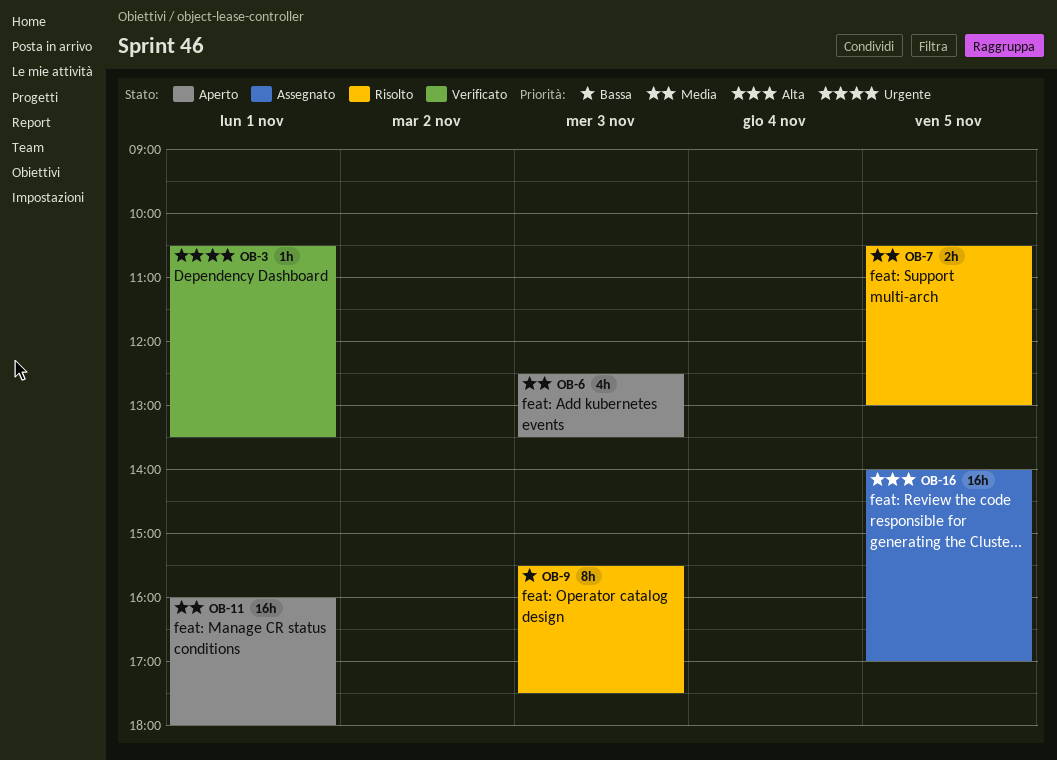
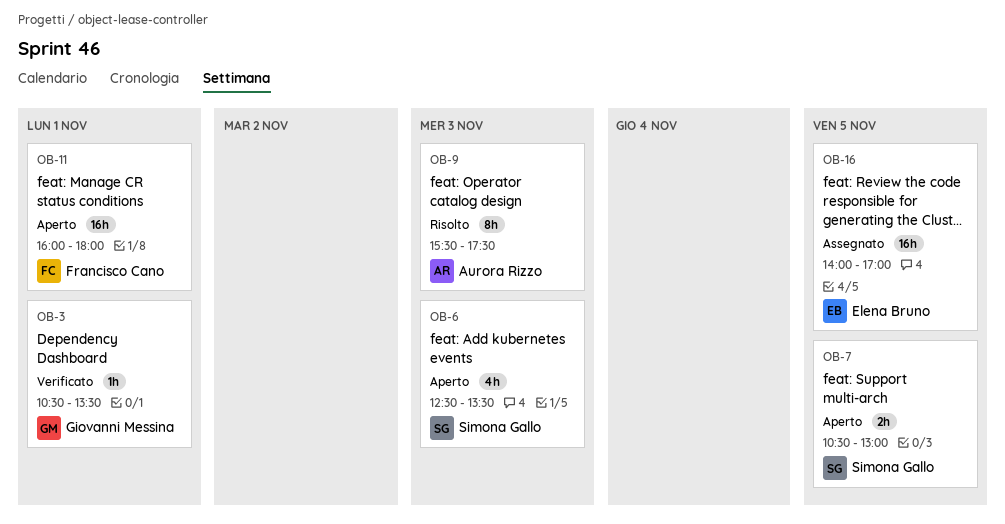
OB-7, status: Risolto -> Aperto

